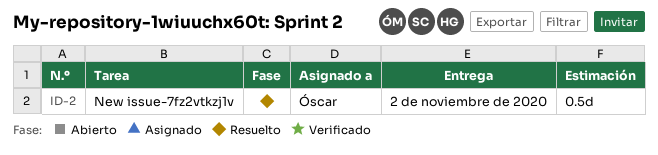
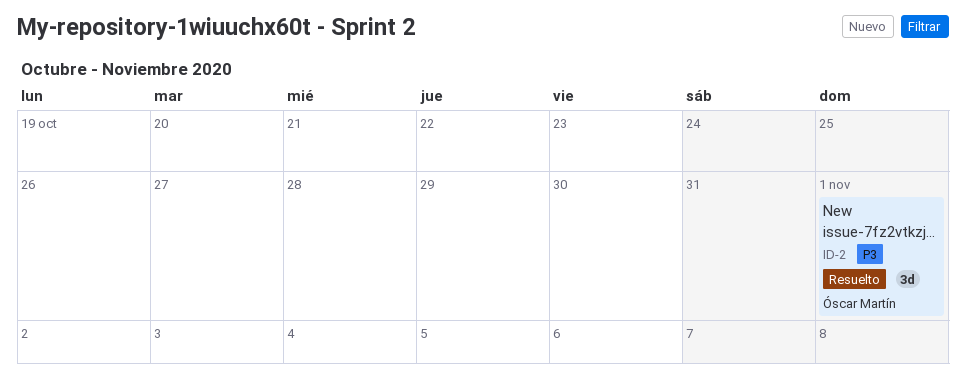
ID-2, estimate: 0.5d -> 3d
ID-2, due: Nov 2 -> Nov 1

